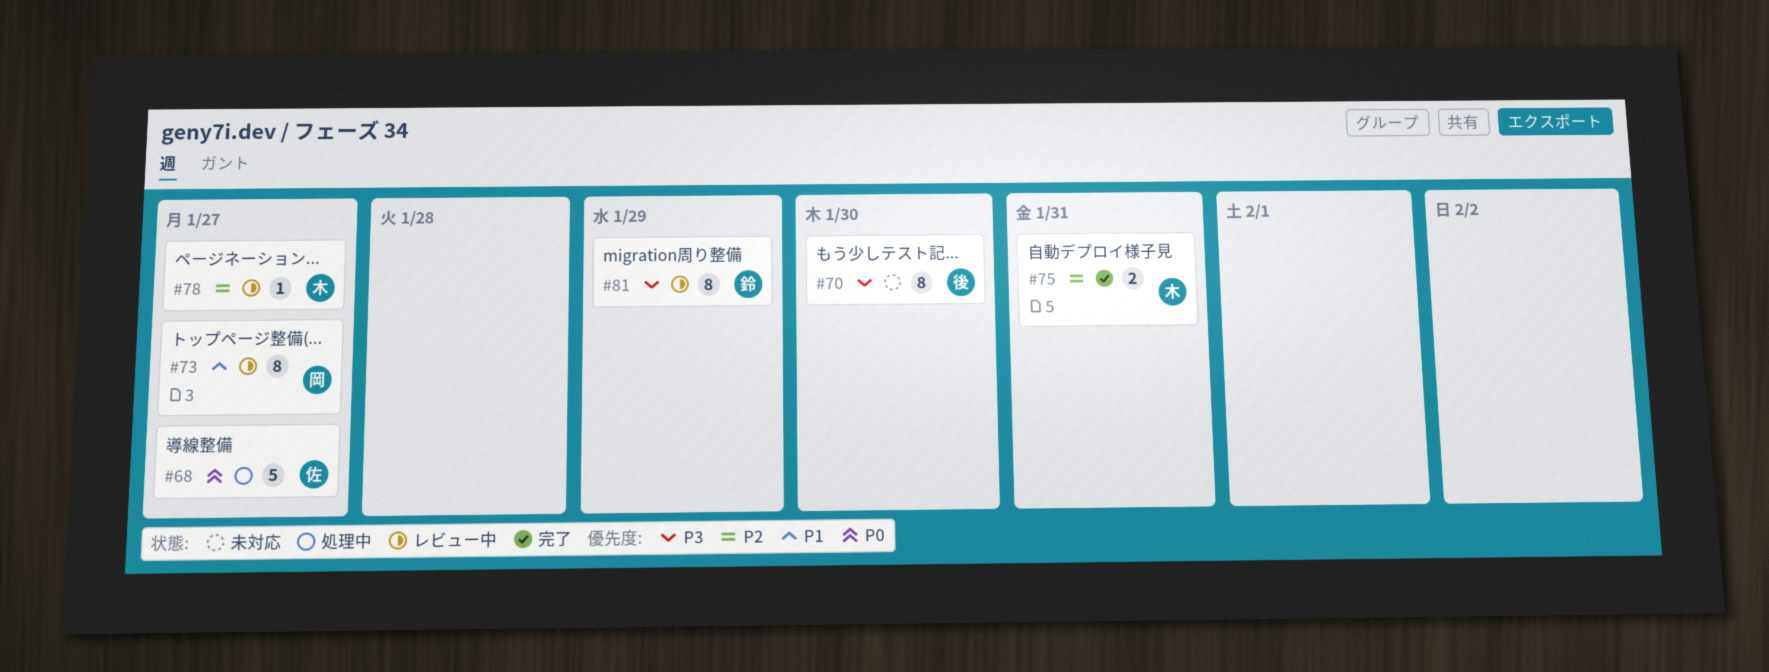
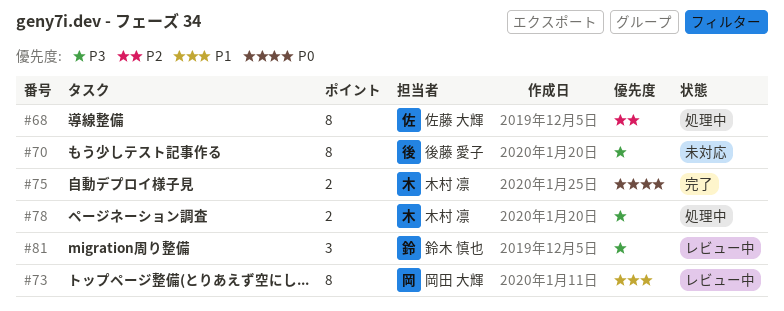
#68, priority: P0 -> P2
#68, estimate: 5 -> 8
#75, priority: P2 -> P0
#78, status: レビュー中 -> 処理中
#78, priority: P2 -> P3
#78, estimate: 1 -> 2
#81, estimate: 8 -> 3

